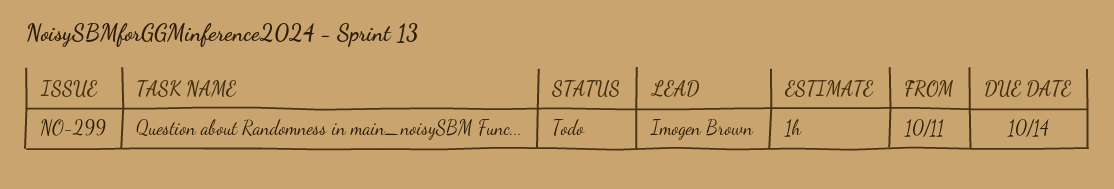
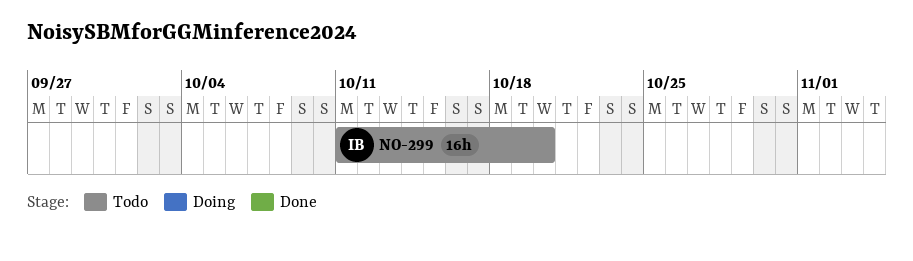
NO-299, estimate: 1h -> 16h
NO-299, due: Oct 14 -> Oct 20

